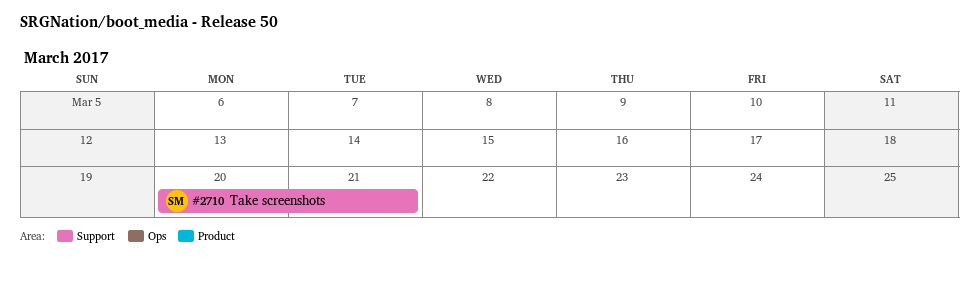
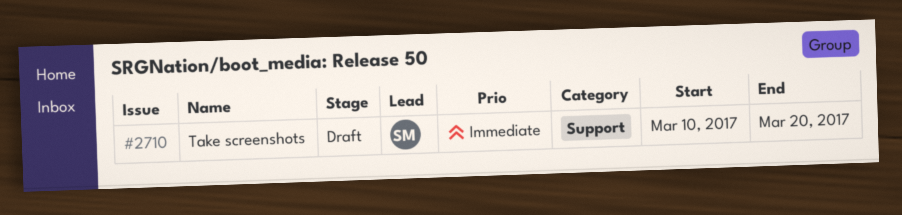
#2710, start: Mar 20 -> Mar 10
#2710, due: Mar 21 -> Mar 20

